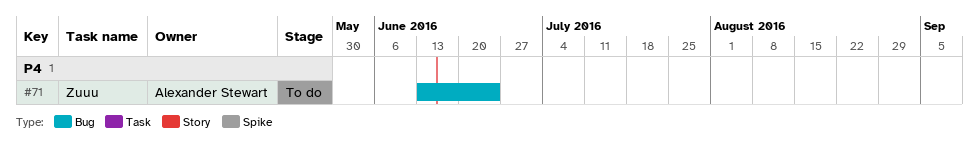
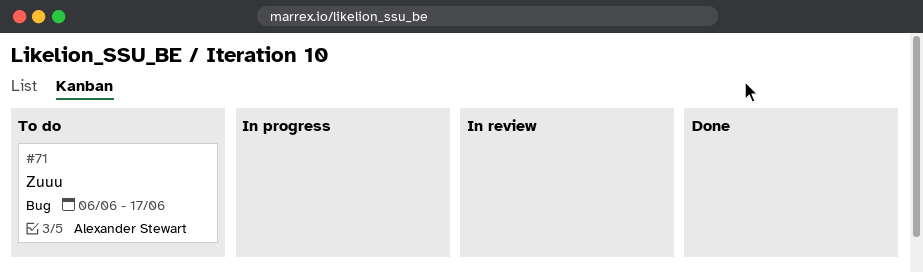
#71, start: Jun 13 -> Jun 6
#71, due: Jun 24 -> Jun 17

